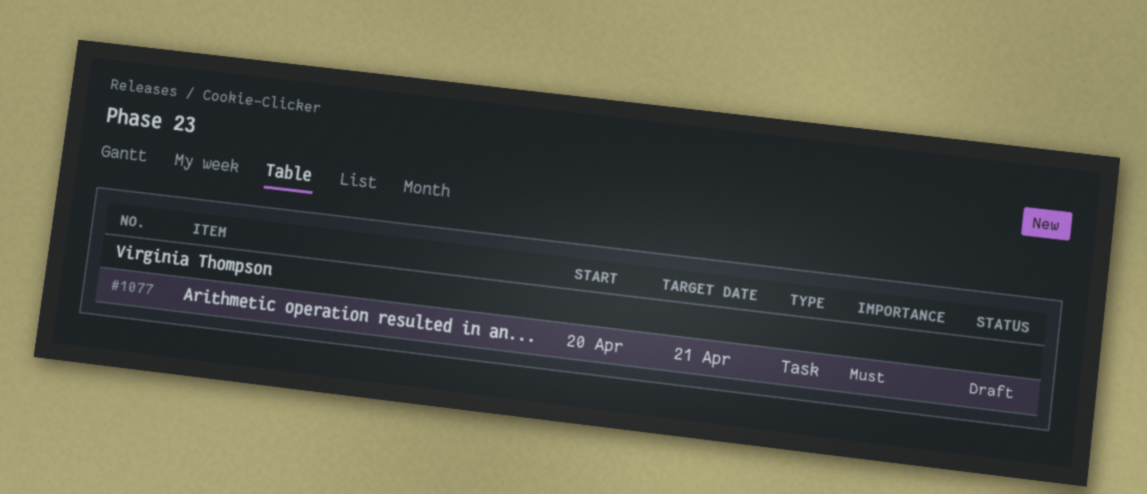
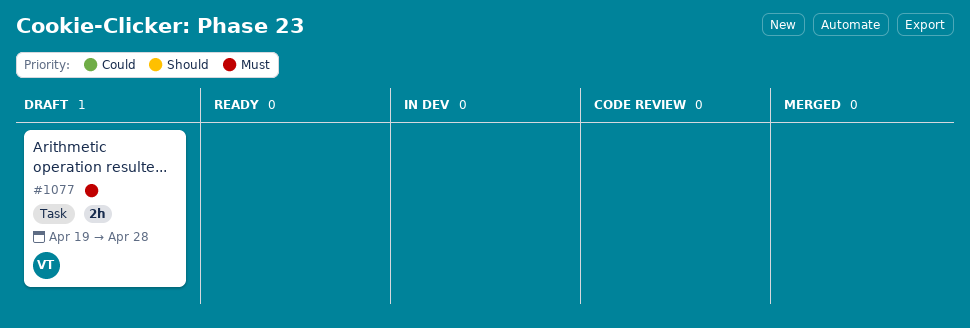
#1077, start: Apr 20 -> Apr 19
#1077, due: Apr 21 -> Apr 28

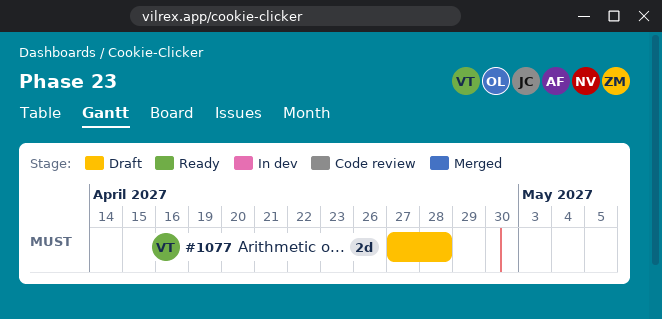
#1077, estimate: 2h -> 2d
#1077, start: Apr 19 -> Apr 27

